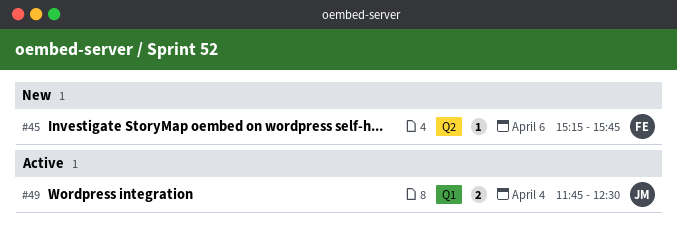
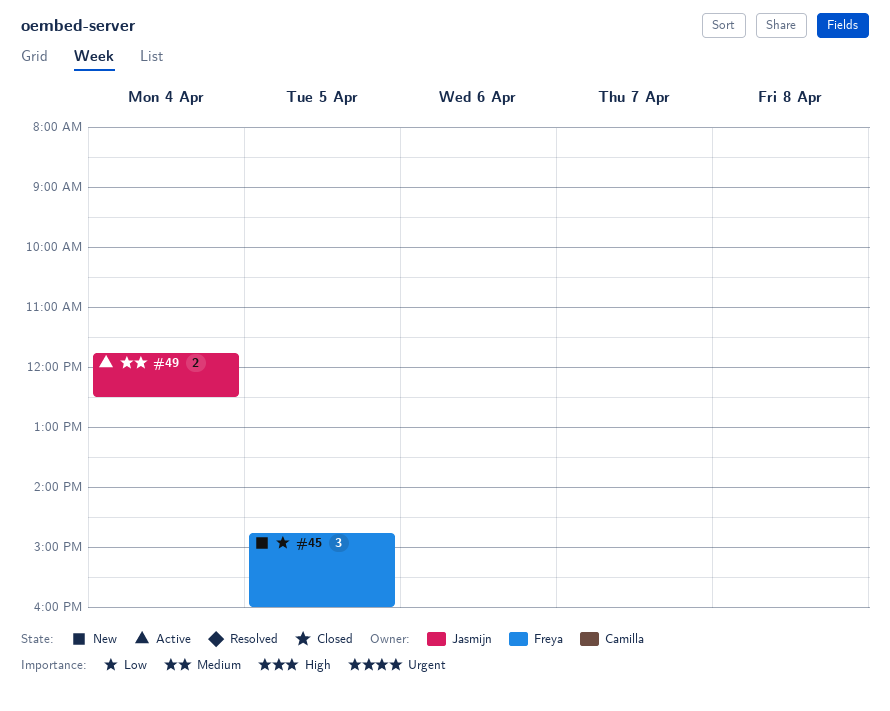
#45, estimate: 1 -> 3
#45, day: Apr 6 -> Apr 5
#45, begins: 15:15 -> 14:45
#45, ends: 15:45 -> 16:00

